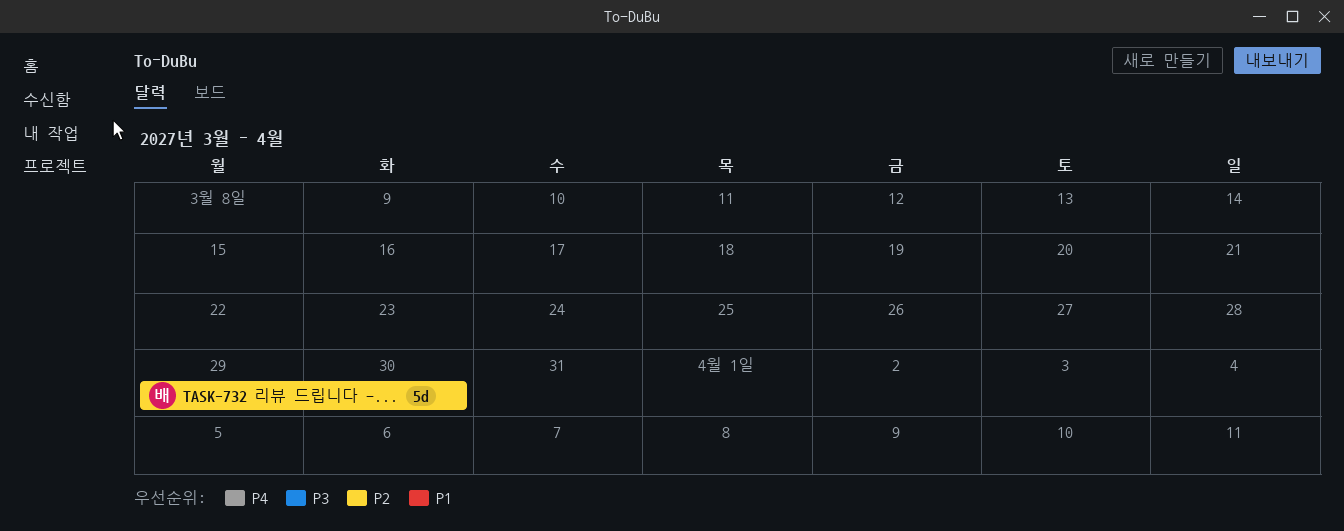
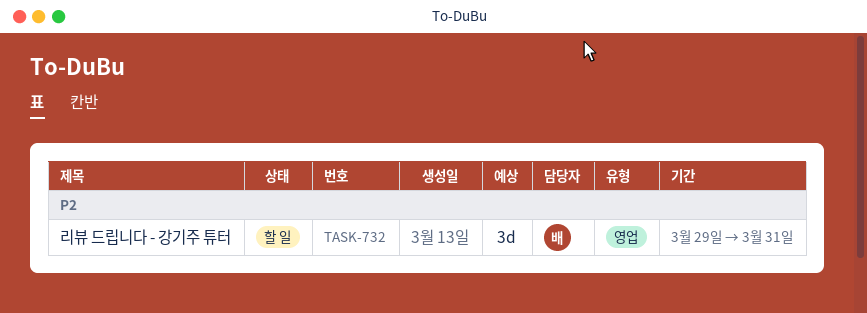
TASK-732, estimate: 5d -> 3d
TASK-732, due: Mar 30 -> Mar 31

